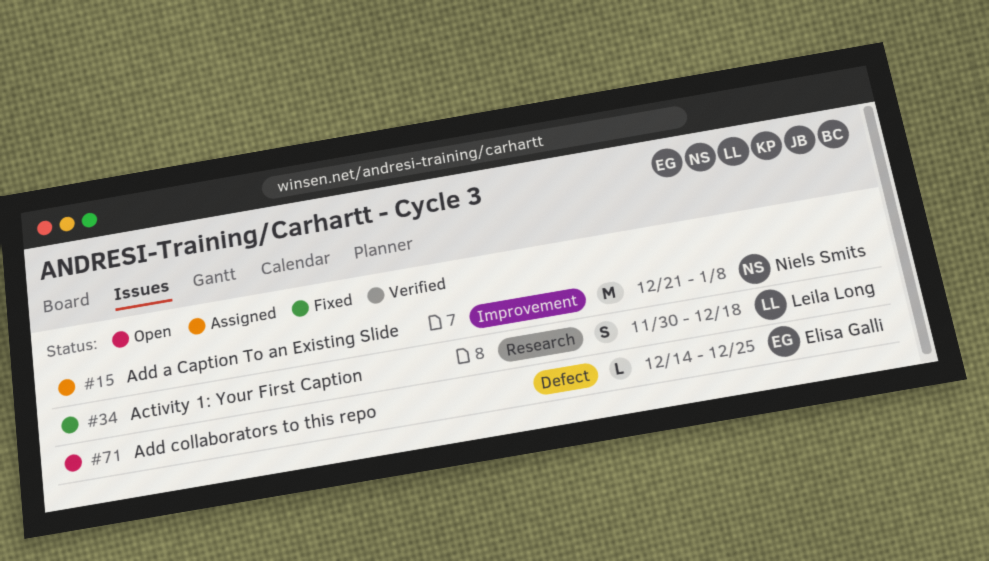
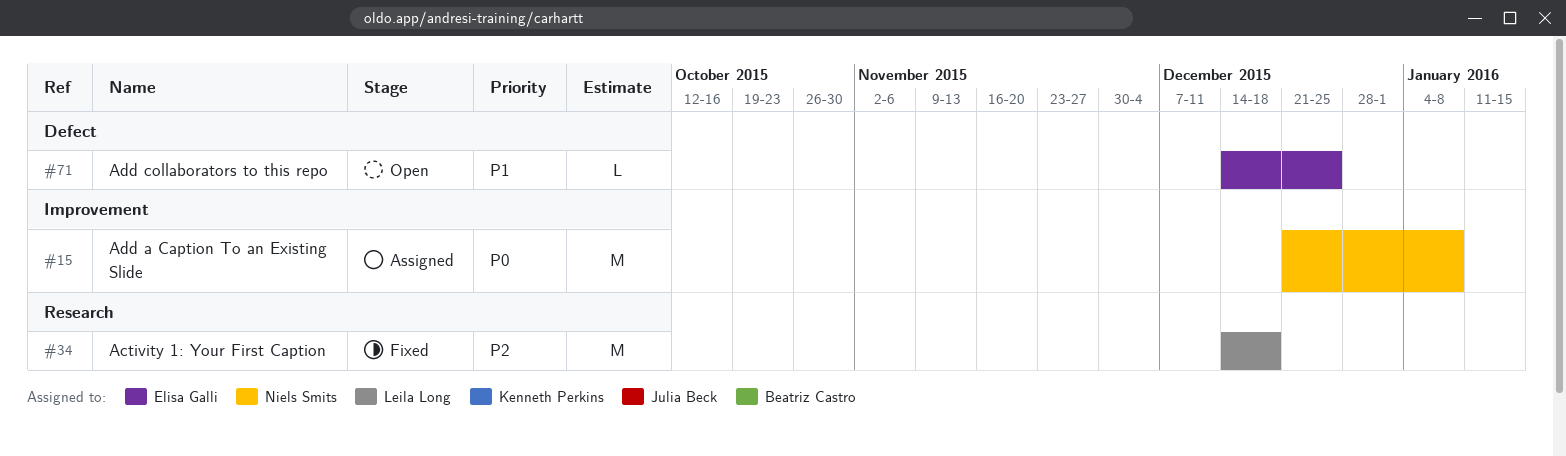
#34, estimate: S -> M
#34, start: Nov 30 -> Dec 14

